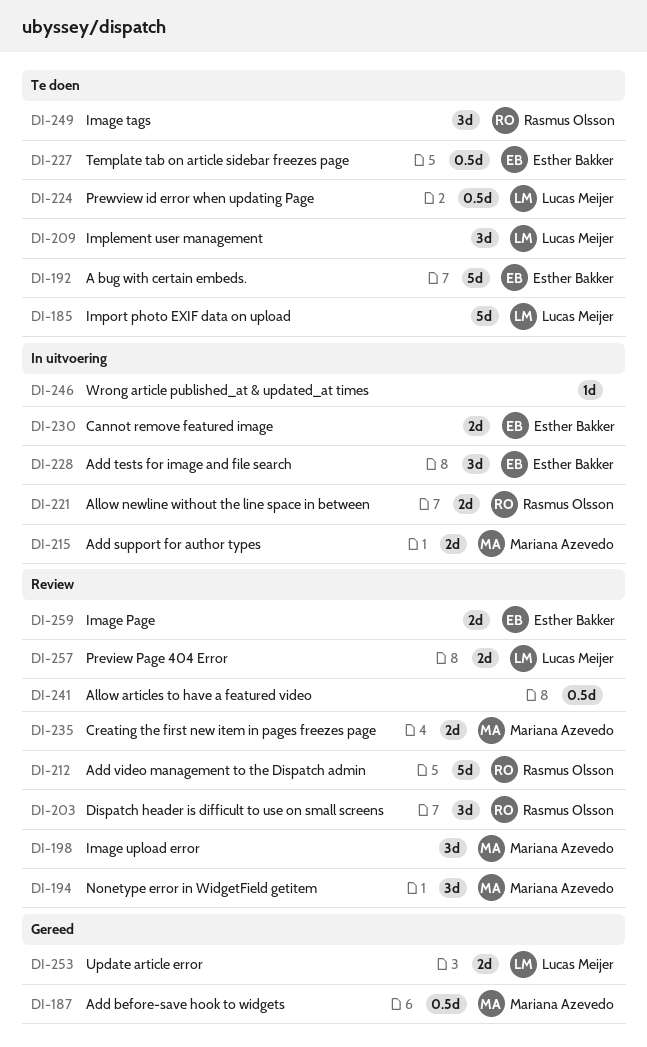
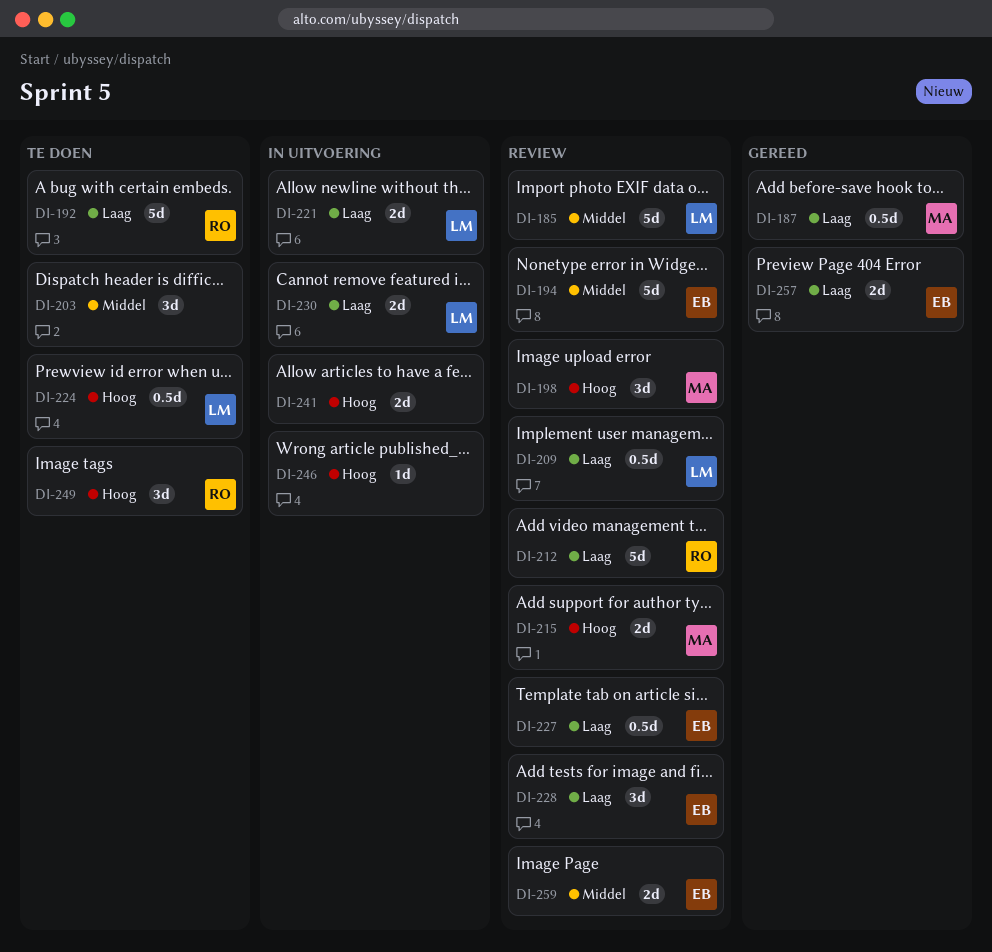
DI-185, status: Te doen -> Review
DI-192, owner: Esther Bakker -> Rasmus Olsson
DI-194, owner: Mariana Azevedo -> Esther Bakker
DI-194, estimate: 3d -> 5d
DI-203, status: Review -> Te doen
DI-203, owner: Rasmus Olsson -> none
DI-209, status: Te doen -> Review
DI-209, estimate: 3d -> 0.5d
DI-215, status: In uitvoering -> Review
DI-221, owner: Rasmus Olsson -> Lucas Meijer
DI-227, status: Te doen -> Review
DI-228, status: In uitvoering -> Review
DI-230, owner: Esther Bakker -> Lucas Meijer
DI-235: present -> none
DI-241, status: Review -> In uitvoering
DI-241, estimate: 0.5d -> 2d
DI-253: present -> none
DI-257, status: Review -> Gereed
DI-257, owner: Lucas Meijer -> Esther Bakker

